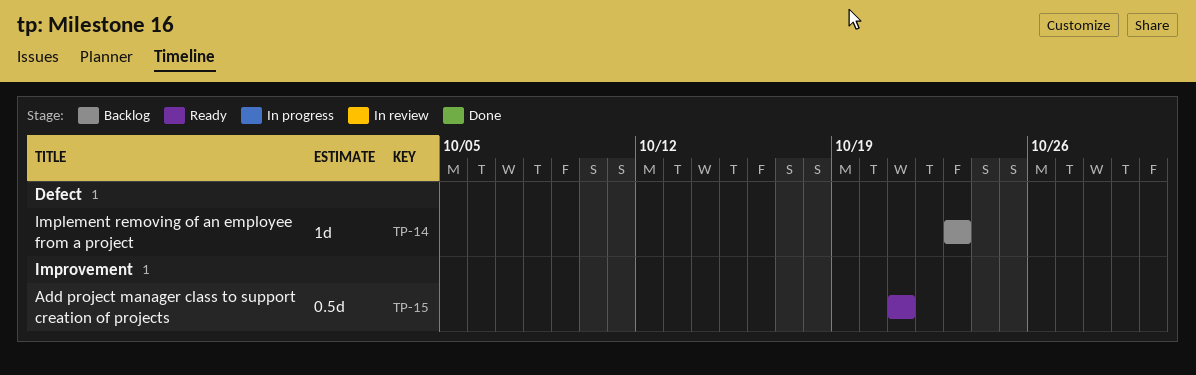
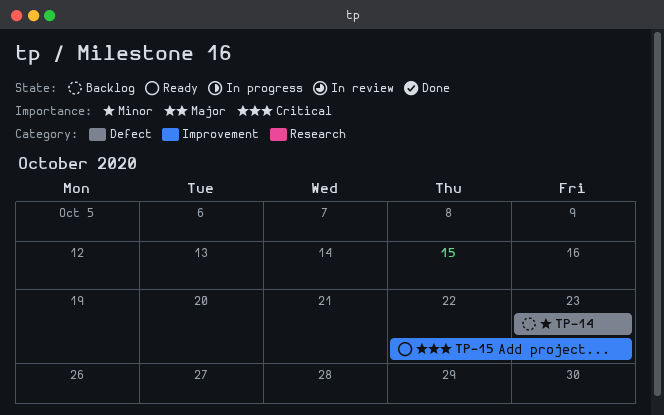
TP-15, start: Oct 21 -> Oct 22
TP-15, due: Oct 21 -> Oct 23

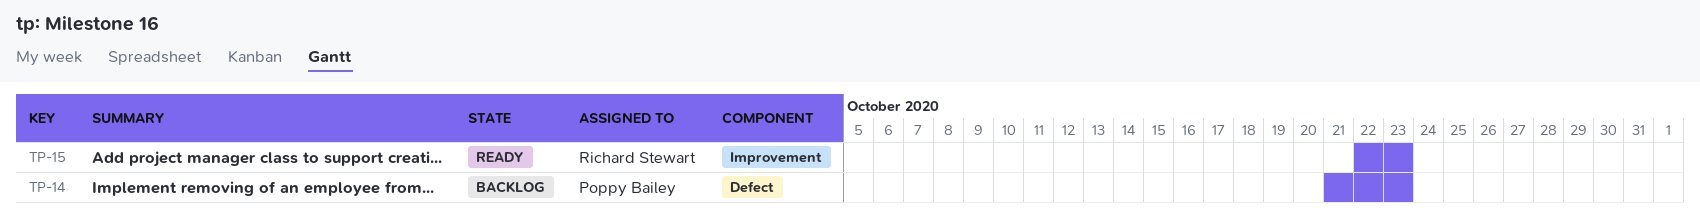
TP-14, start: Oct 23 -> Oct 21

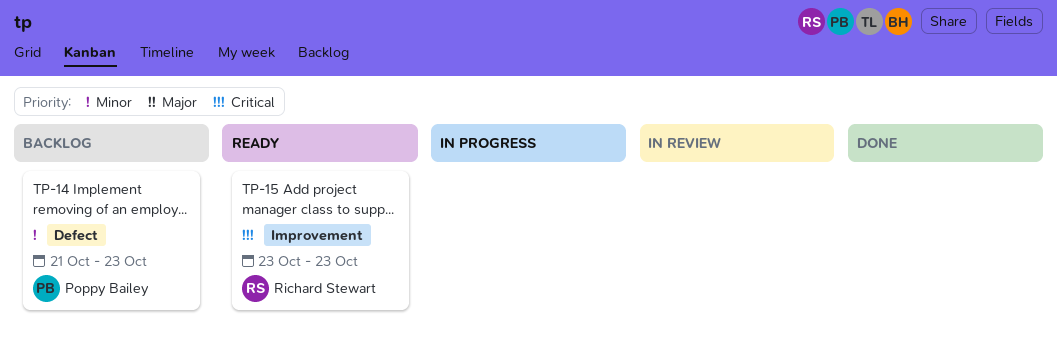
TP-15, start: Oct 22 -> Oct 23

